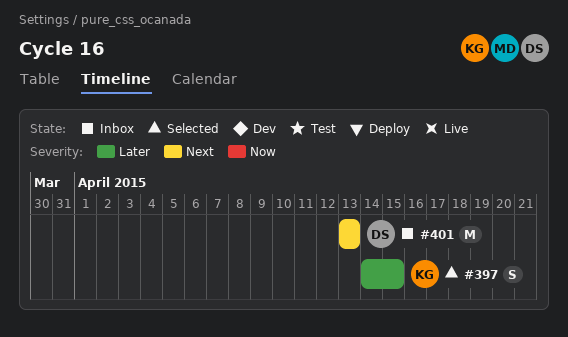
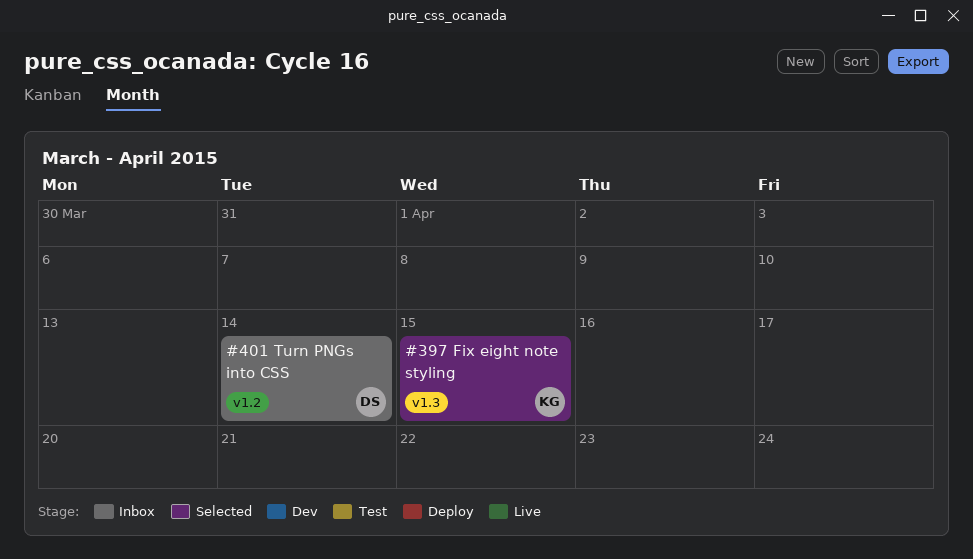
#401, due: Apr 13 -> Apr 14

